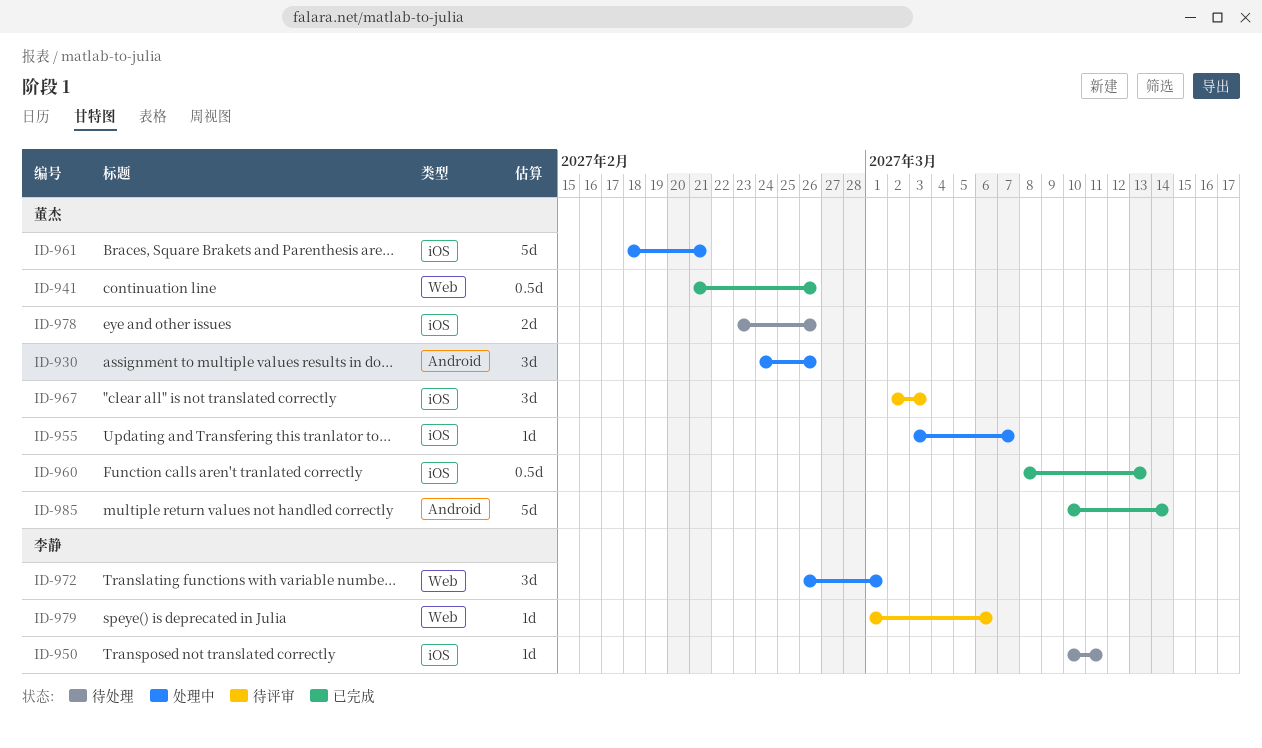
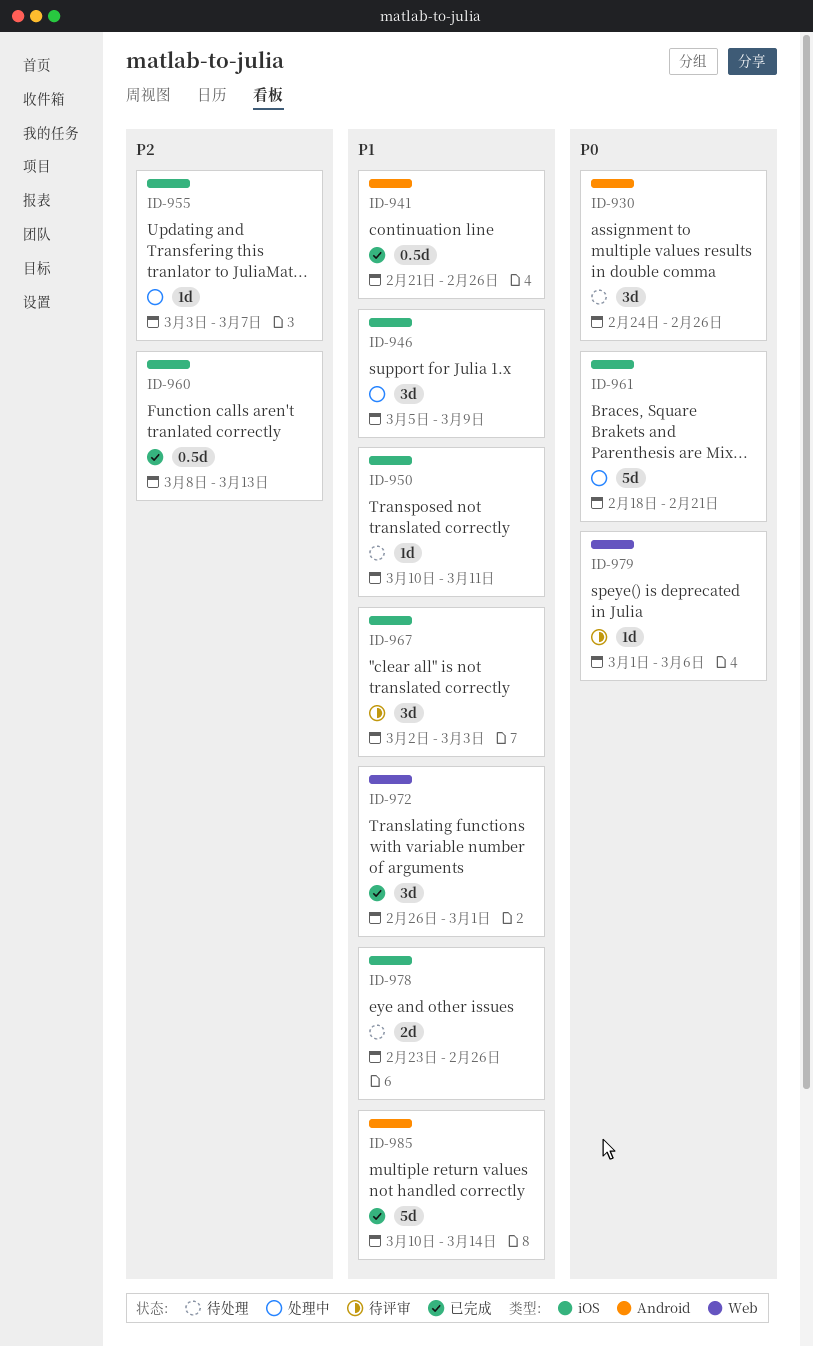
ID-930, status: 处理中 -> 待处理
ID-941, label: Web -> Android
ID-946: none -> present
ID-972, status: 处理中 -> 已完成

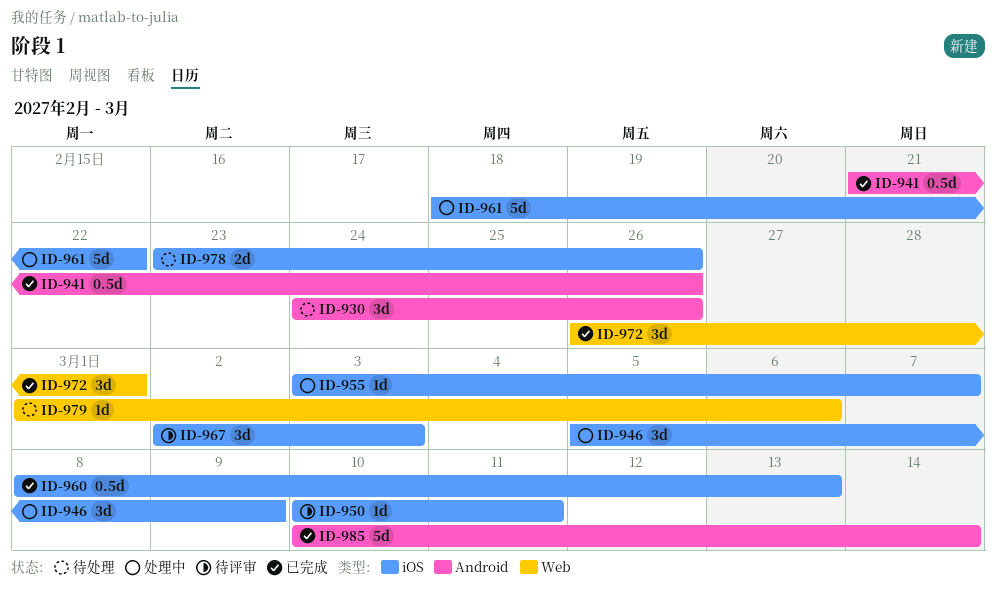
ID-950, status: 待处理 -> 待评审
ID-961, due: Feb 21 -> Feb 22
ID-979, status: 待评审 -> 待处理

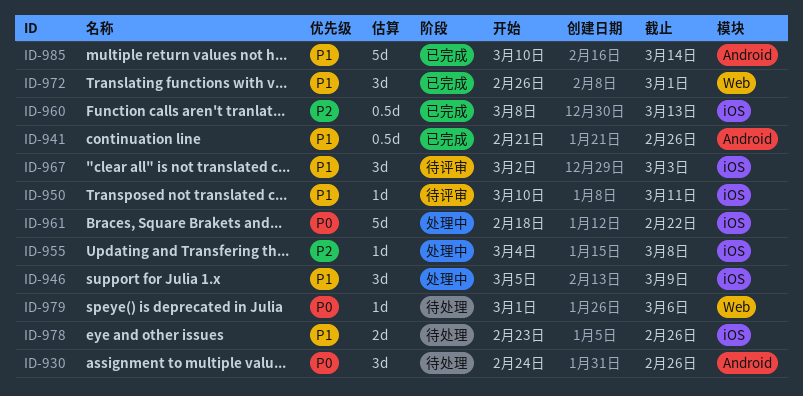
ID-955, start: Mar 3 -> Mar 4
ID-955, due: Mar 7 -> Mar 8

